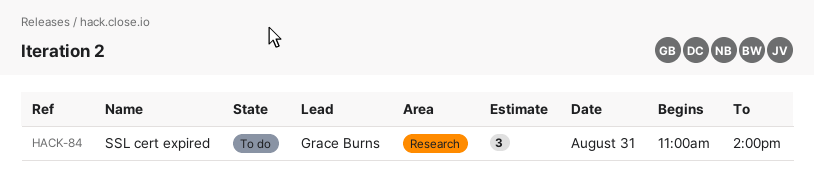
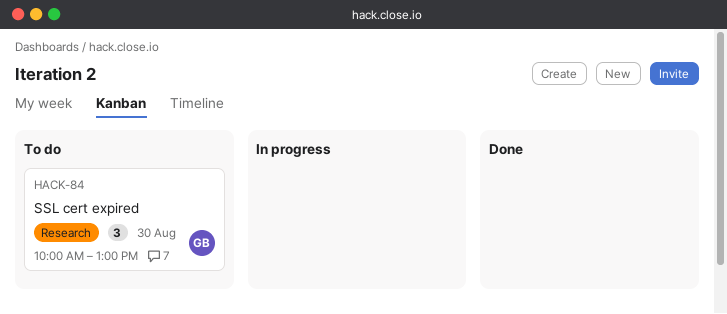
HACK-84, day: Aug 31 -> Aug 30
HACK-84, begins: 11:00 -> 10:00
HACK-84, ends: 14:00 -> 13:00

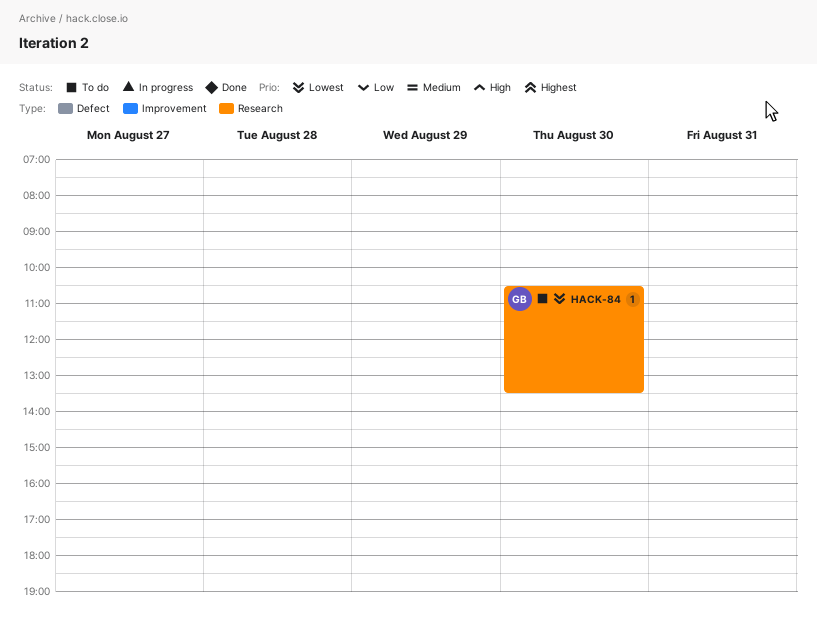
HACK-84, estimate: 3 -> 1
HACK-84, begins: 10:00 -> 10:30
HACK-84, ends: 13:00 -> 13:30

